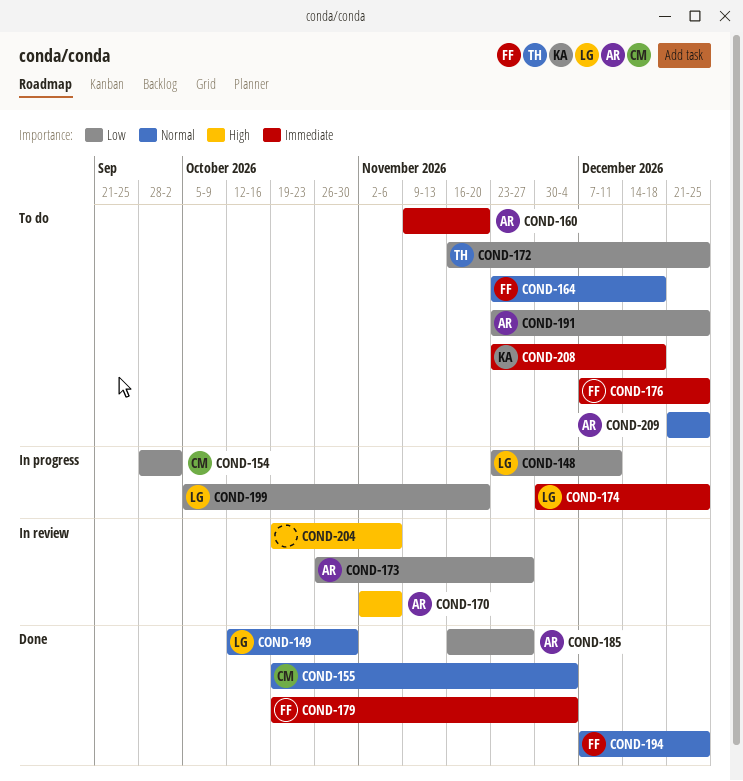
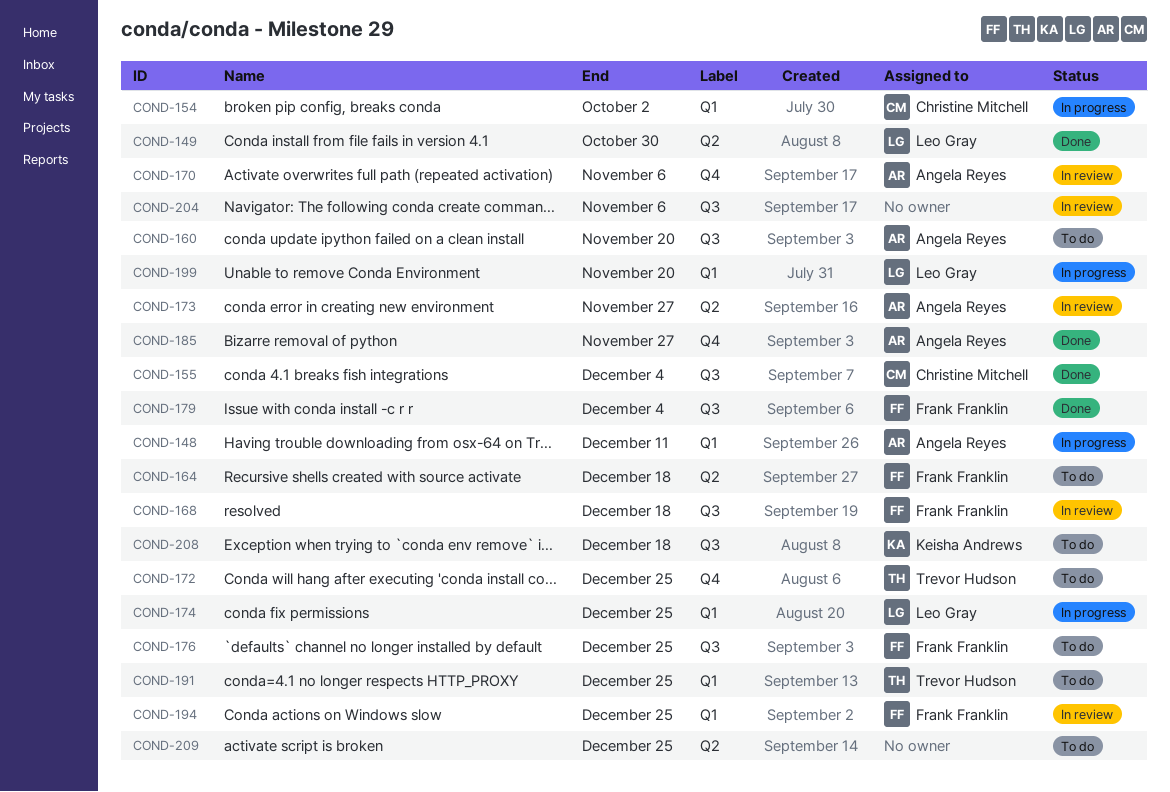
COND-148, owner: Leo Gray -> Angela Reyes
COND-168: none -> present
COND-191, owner: Angela Reyes -> Trevor Hudson
COND-194, status: Done -> In review
COND-209, owner: Angela Reyes -> none

